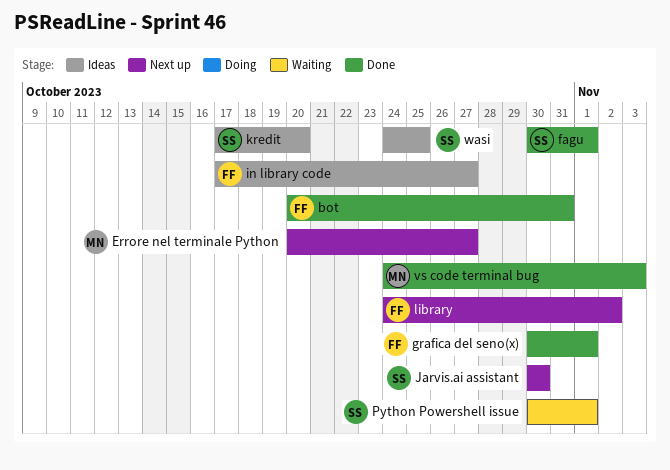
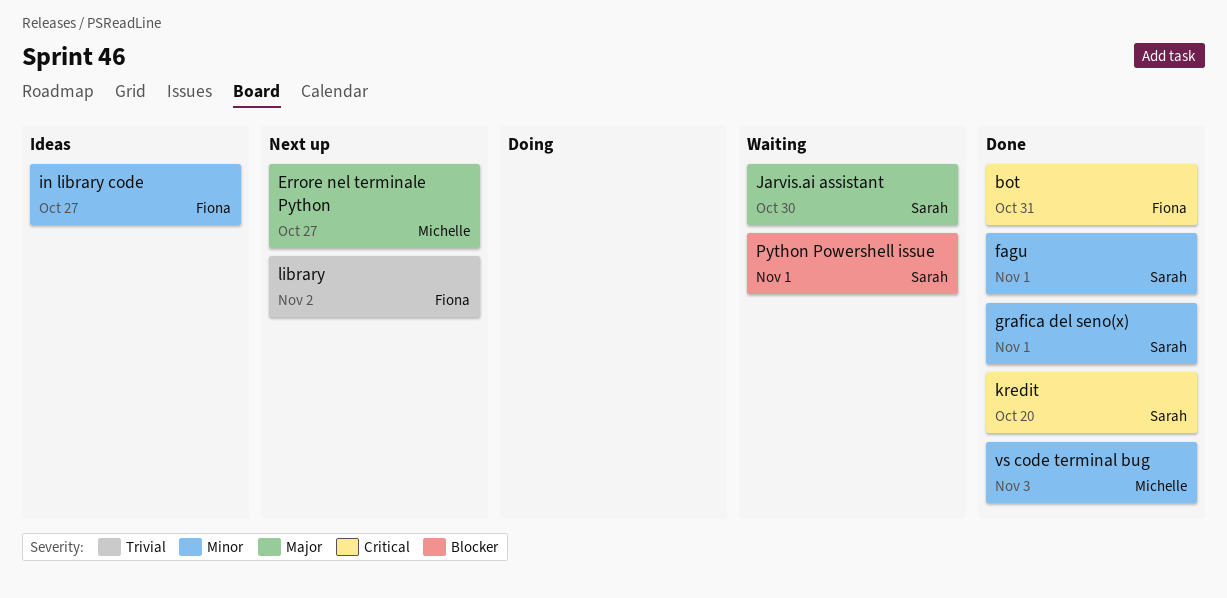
grafica del seno(x), owner: Fiona -> Sarah
Jarvis.ai assistant, status: Next up -> Waiting
kredit, status: Ideas -> Done
wasi: present -> none

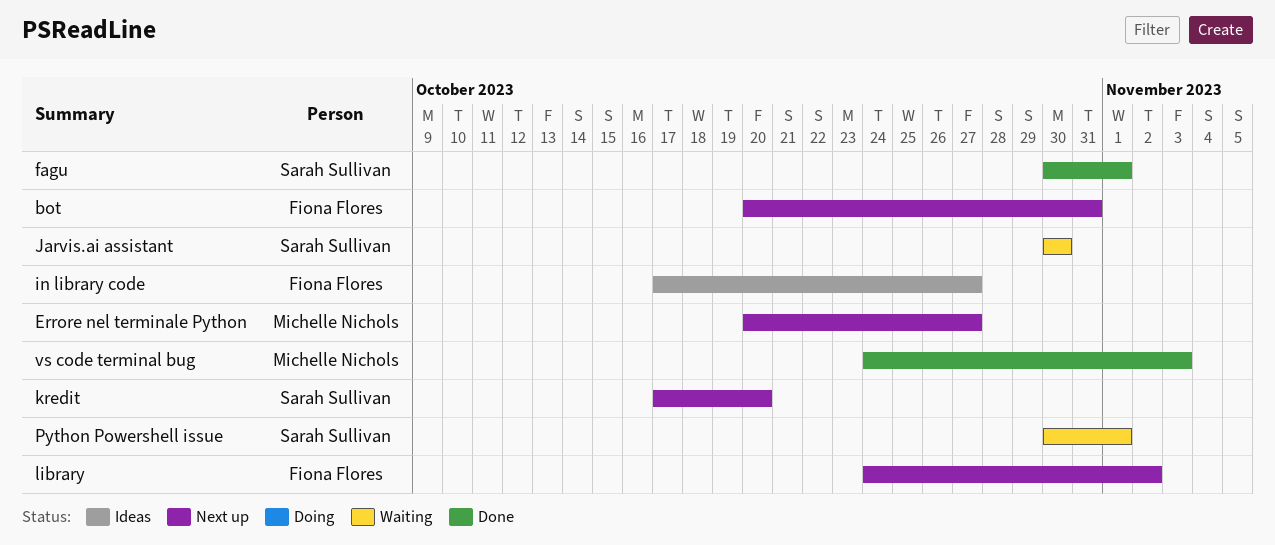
bot, status: Done -> Next up
grafica del seno(x): present -> none
kredit, status: Done -> Next up

